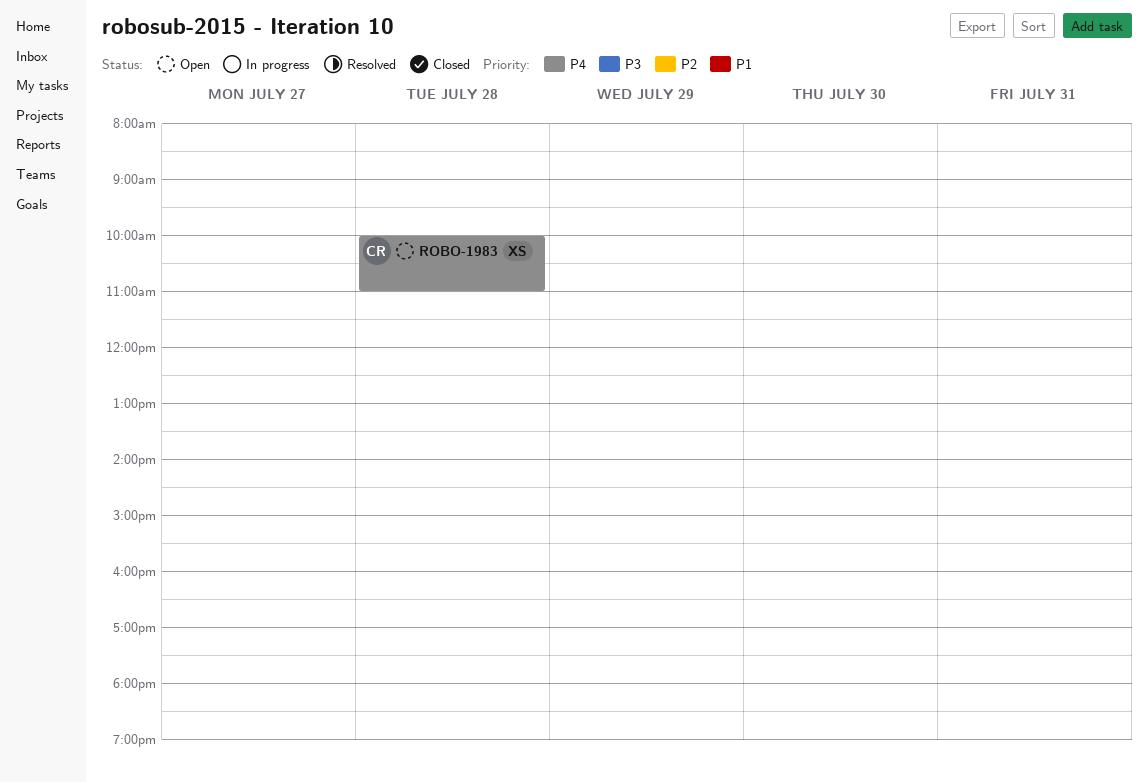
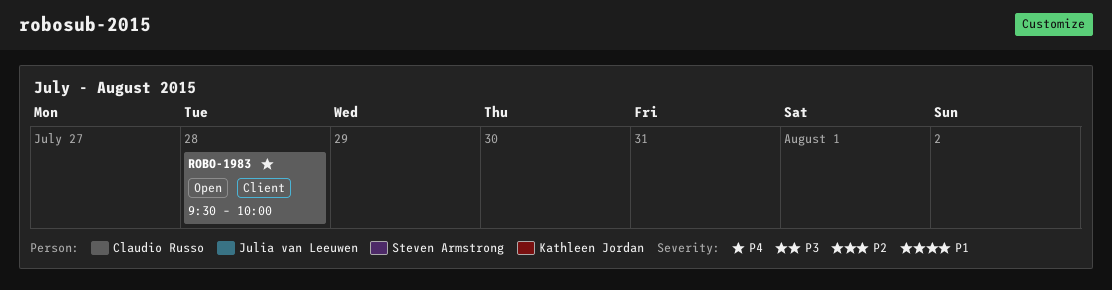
ROBO-1983, begins: 10:00 -> 09:30
ROBO-1983, ends: 11:00 -> 10:00

